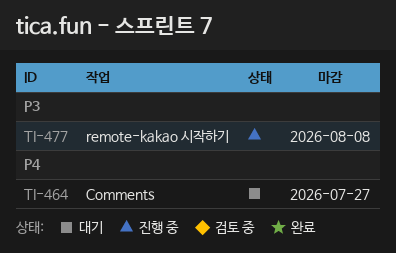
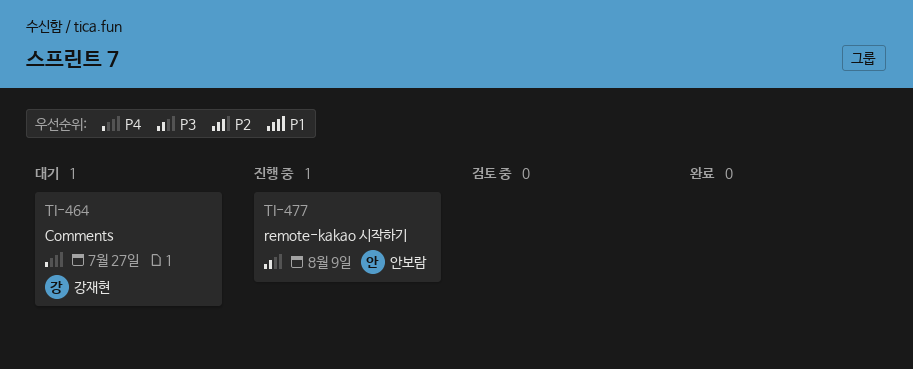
TI-477, due: Aug 8 -> Aug 9

